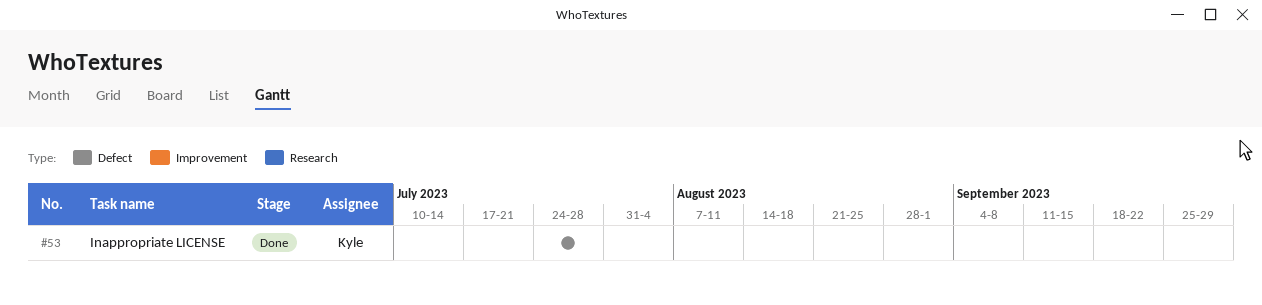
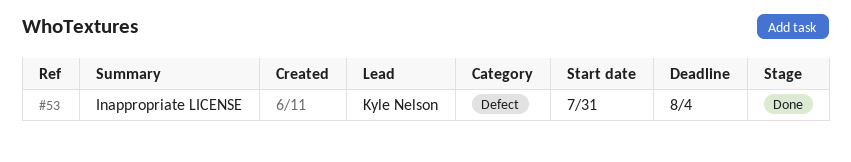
#53, start: Jul 24 -> Jul 31
#53, due: Jul 28 -> Aug 4

